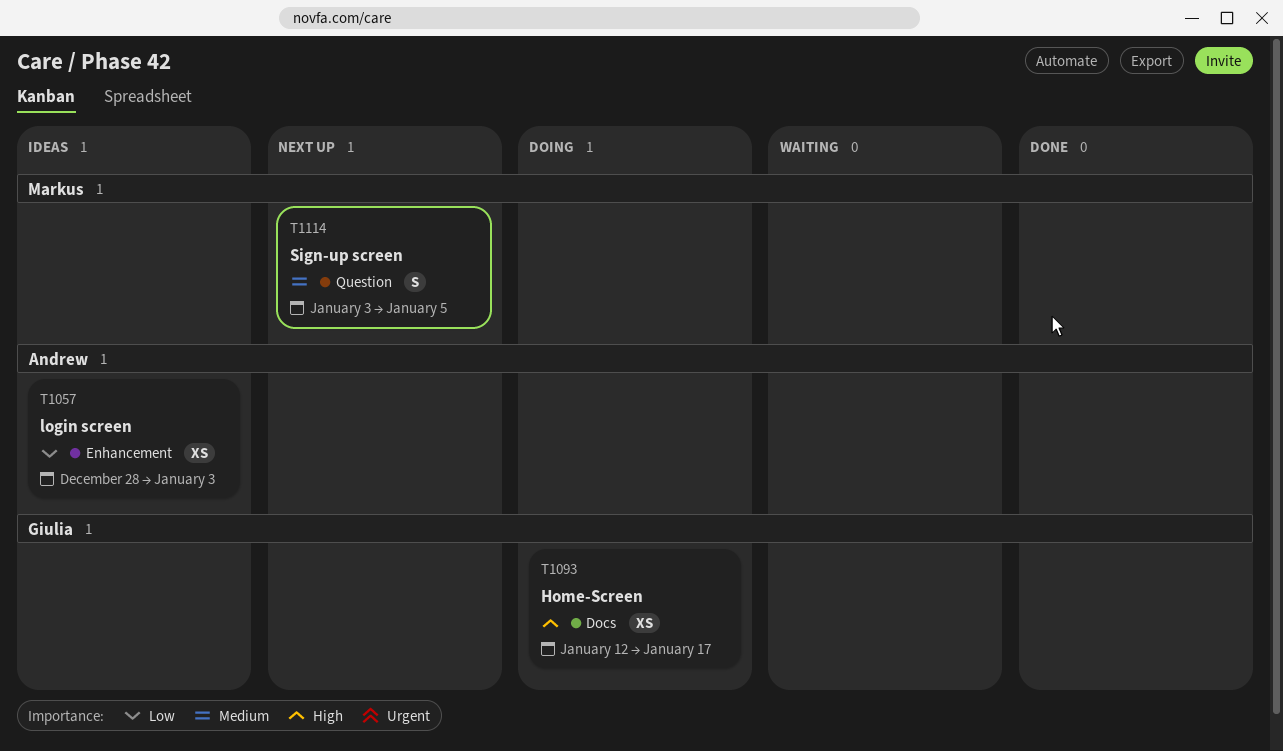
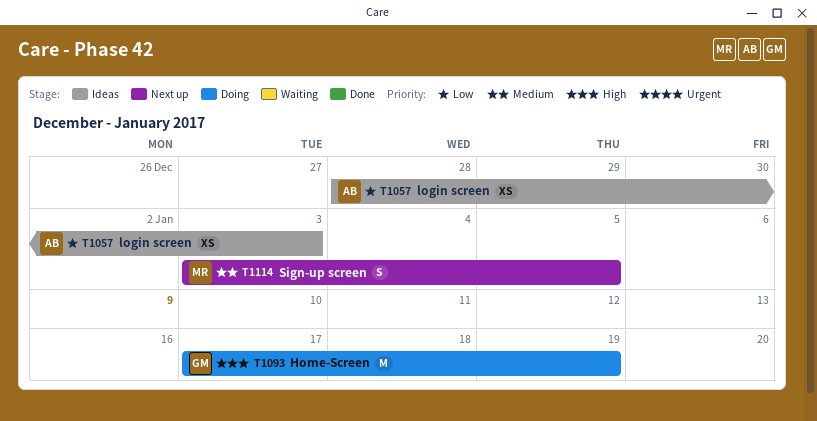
T1093, estimate: XS -> M
T1093, start: Jan 12 -> Jan 17
T1093, due: Jan 17 -> Jan 19

